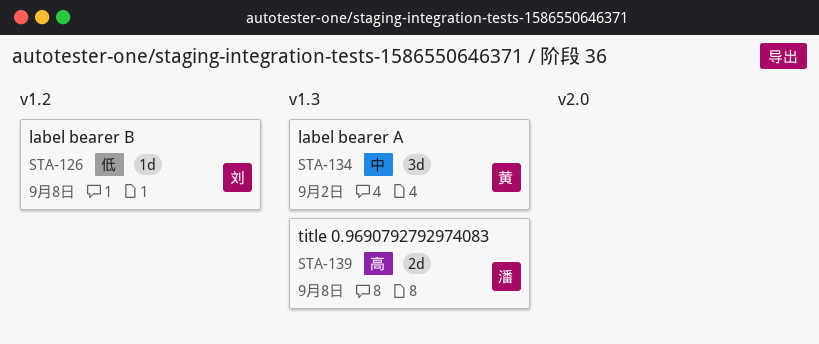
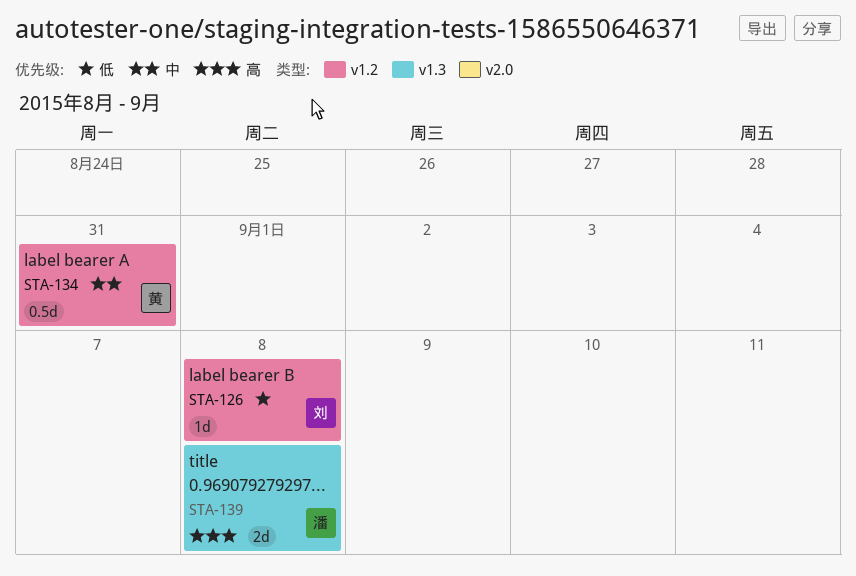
STA-134, label: v1.3 -> v1.2
STA-134, estimate: 3d -> 0.5d
STA-134, due: Sep 2 -> Aug 31

